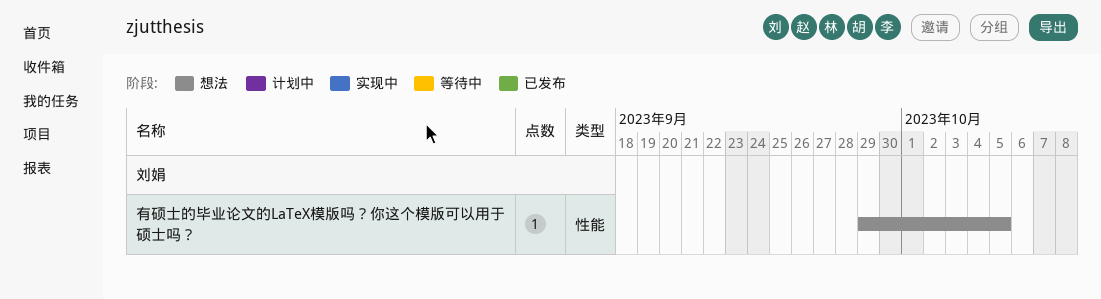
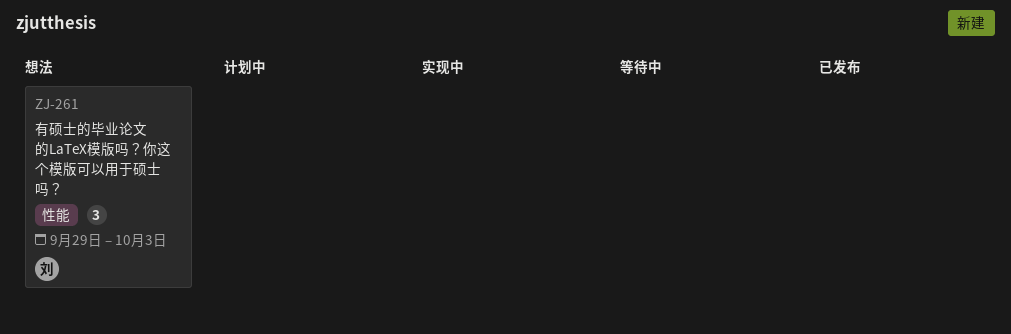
有硕士的毕业论文的LaTeX模版吗？你这个模版可以用于硕士吗？, estimate: 1 -> 3
有硕士的毕业论文的LaTeX模版吗？你这个模版可以用于硕士吗？, due: Oct 5 -> Oct 3

